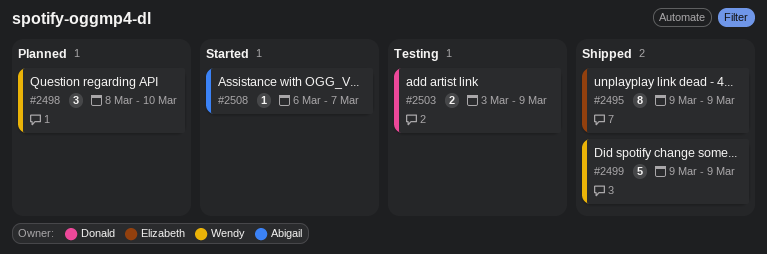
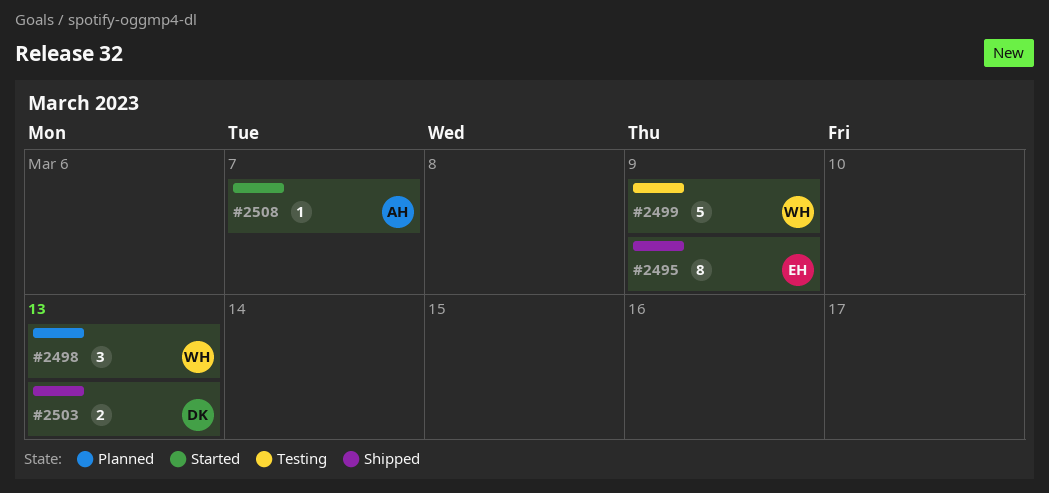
#2498, due: Mar 10 -> Mar 13
#2499, status: Shipped -> Testing
#2503, status: Testing -> Shipped
#2503, due: Mar 9 -> Mar 13

